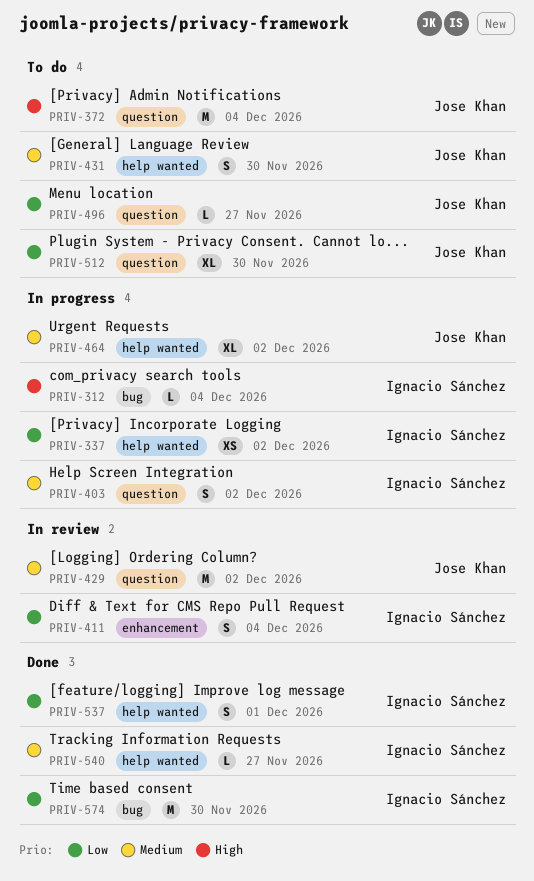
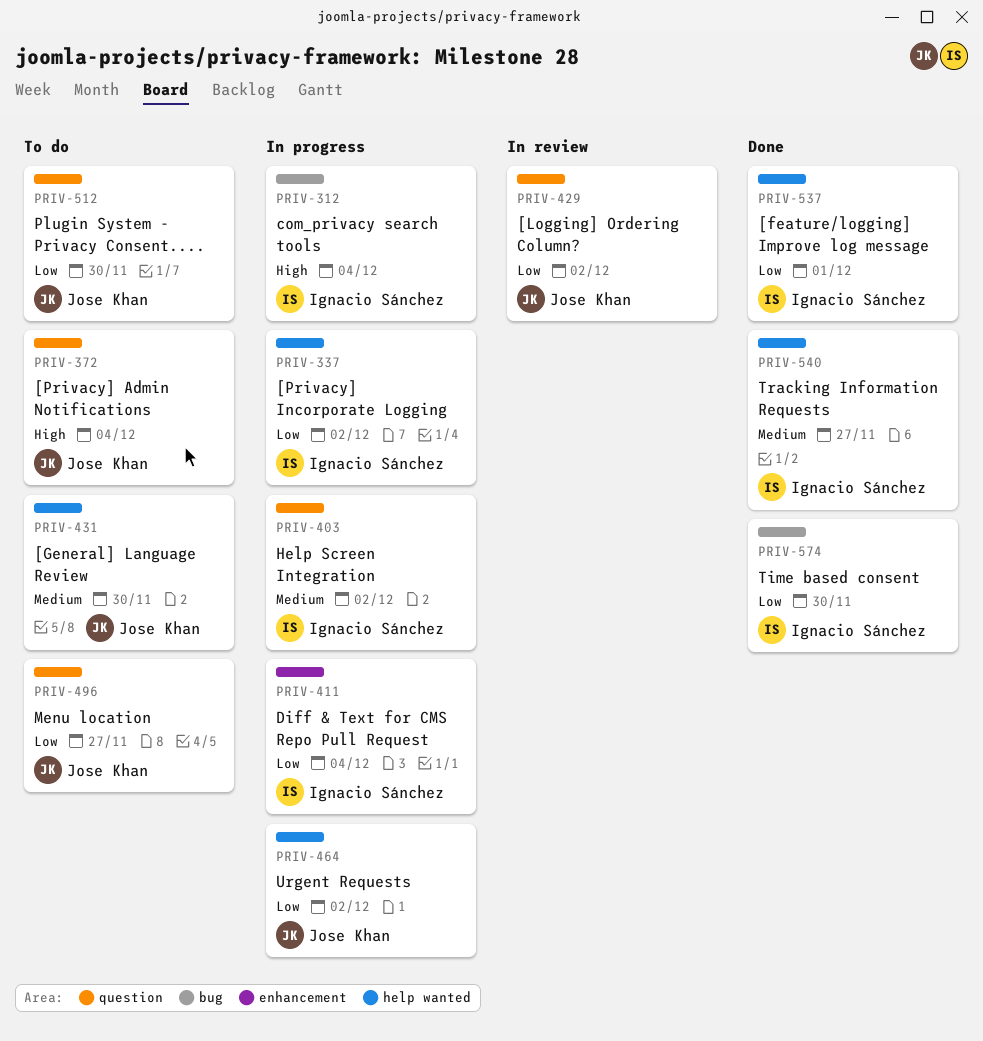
PRIV-411, status: In review -> In progress
PRIV-429, priority: Medium -> Low
PRIV-464, priority: Medium -> Low

